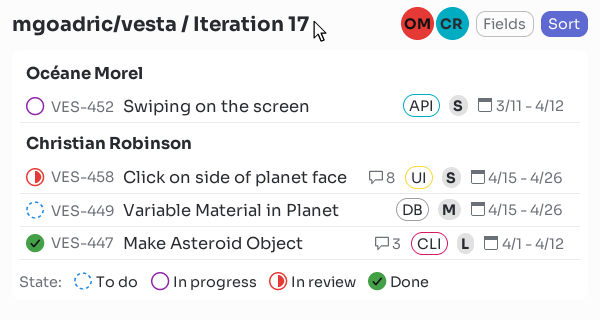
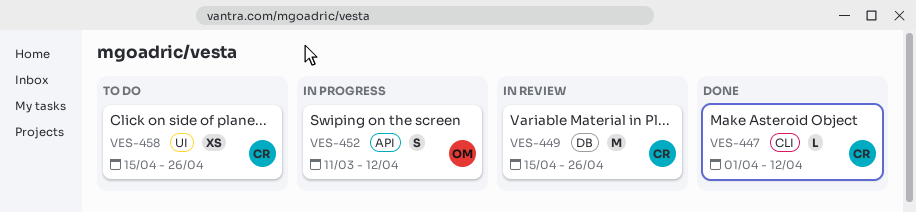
VES-449, status: To do -> In review
VES-458, status: In review -> To do
VES-458, estimate: S -> XS

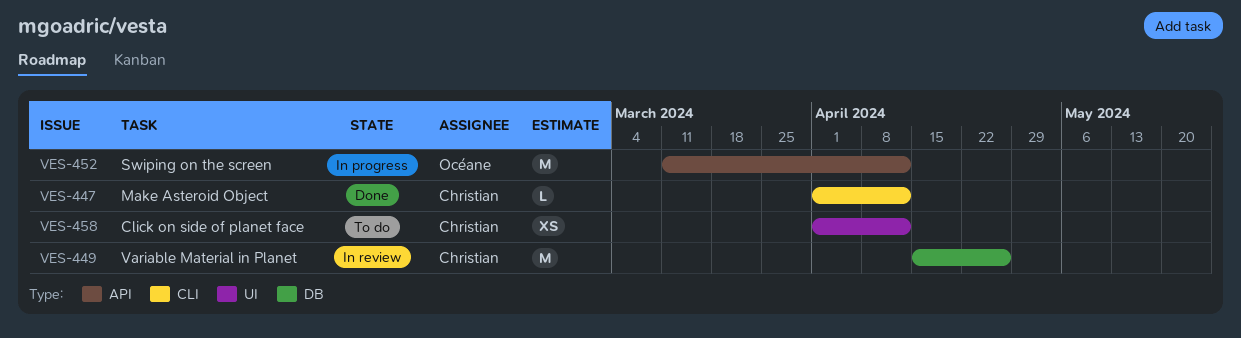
VES-452, estimate: S -> M
VES-458, start: Apr 15 -> Apr 1
VES-458, due: Apr 26 -> Apr 12

